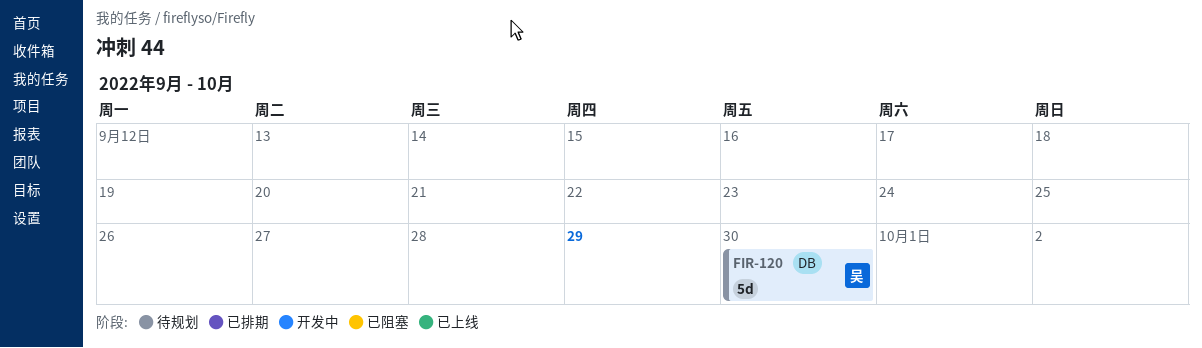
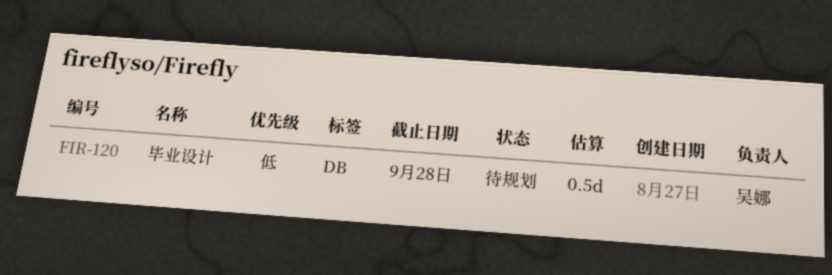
FIR-120, estimate: 5d -> 0.5d
FIR-120, due: Sep 30 -> Sep 28

